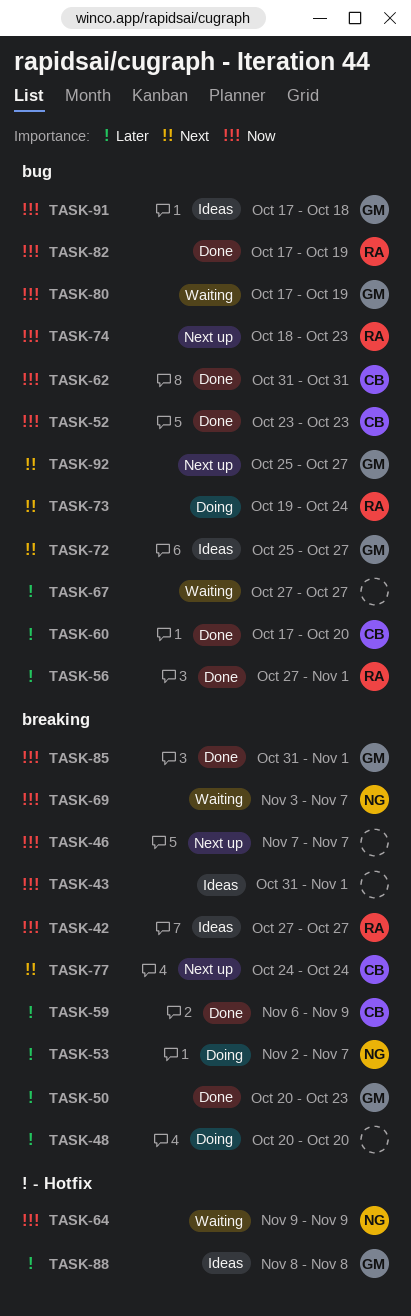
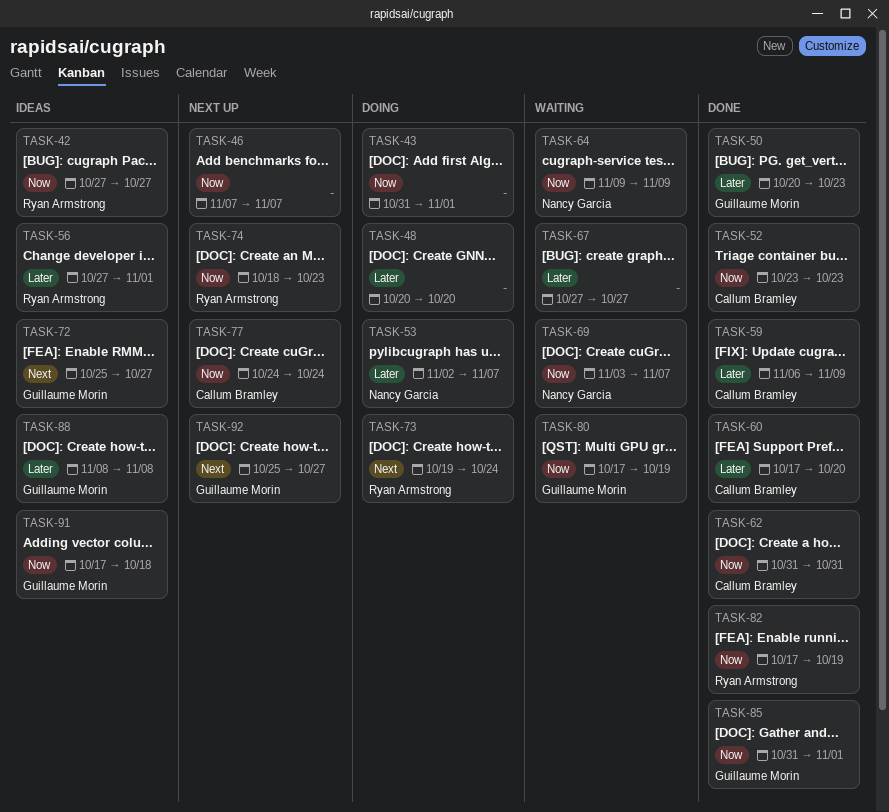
TASK-43, status: Ideas -> Doing
TASK-56, status: Done -> Ideas
TASK-77, priority: Next -> Now

